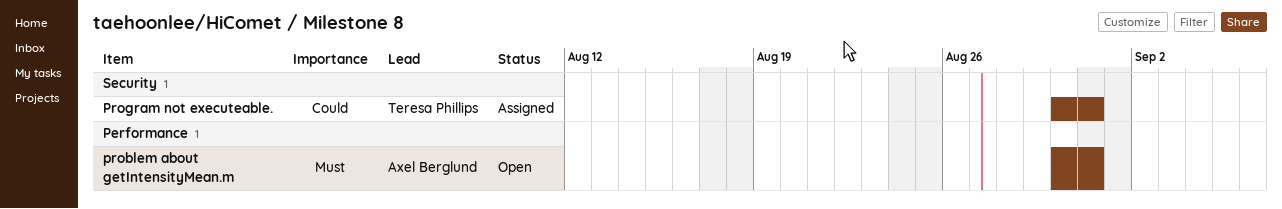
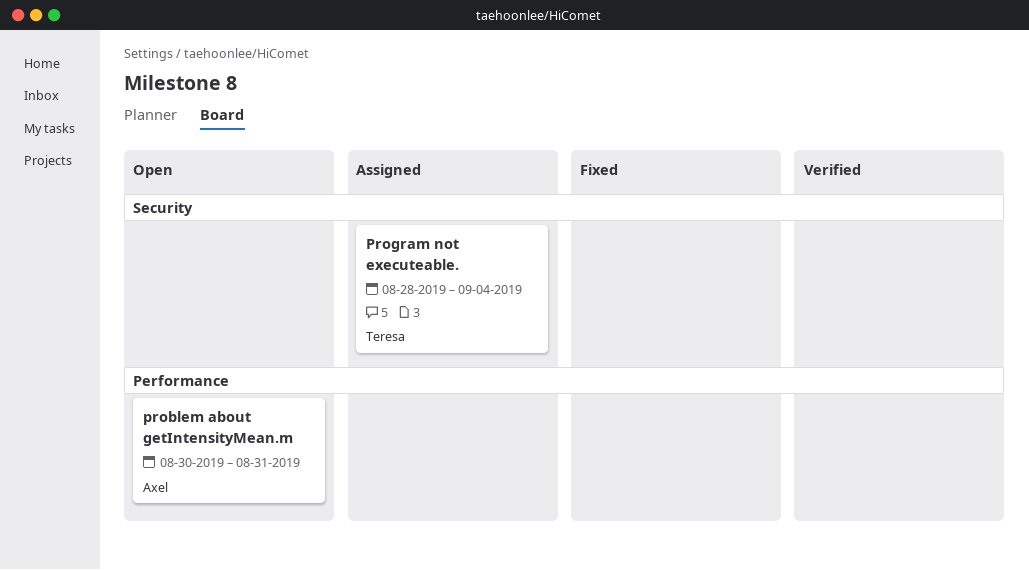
Program not executeable., start: Aug 30 -> Aug 28
Program not executeable., due: Aug 31 -> Sep 4

